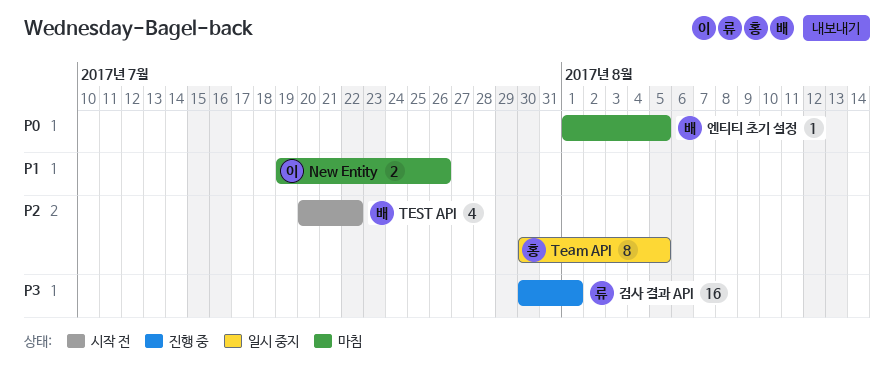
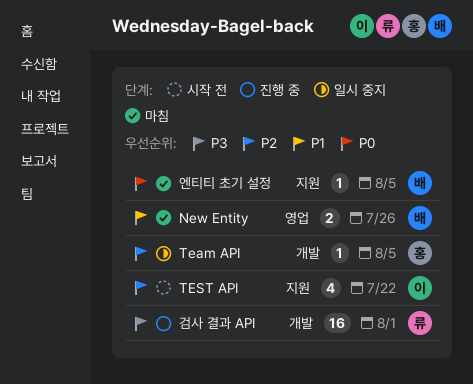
New Entity, owner: 이 -> 배
Team API, estimate: 8 -> 1
TEST API, owner: 배 -> 이

